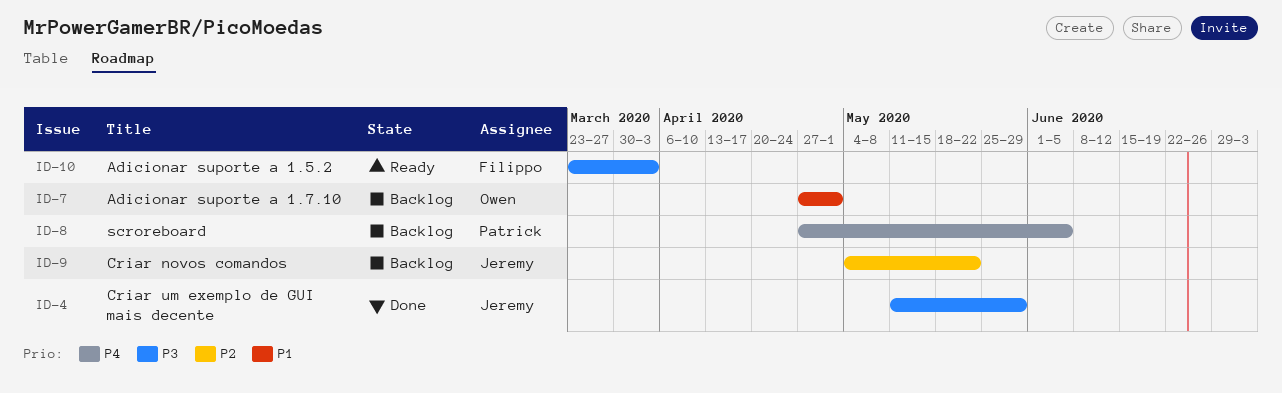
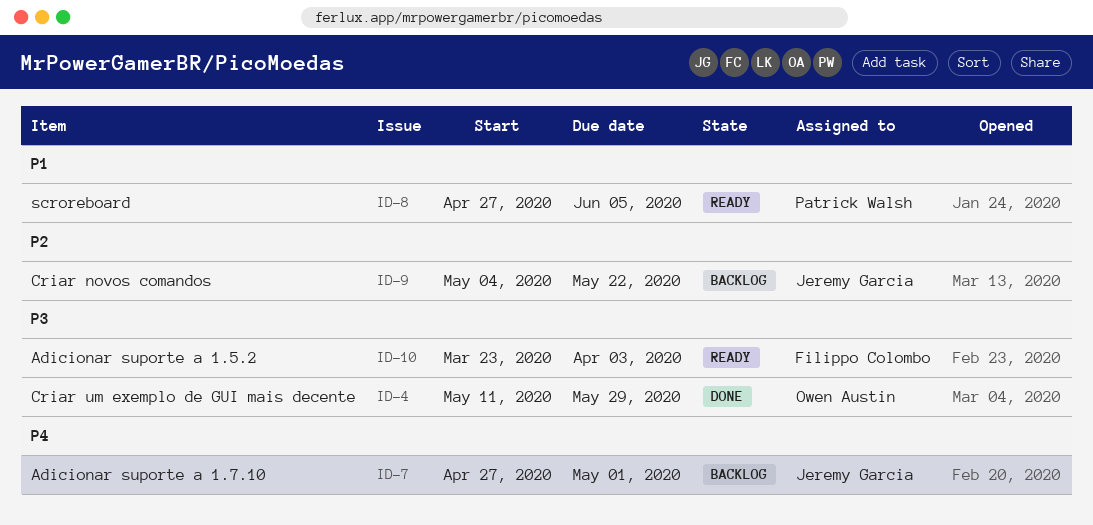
ID-4, owner: Jeremy Garcia -> Owen Austin
ID-7, owner: Owen Austin -> Jeremy Garcia
ID-7, priority: P1 -> P4
ID-8, status: Backlog -> Ready
ID-8, priority: P4 -> P1

